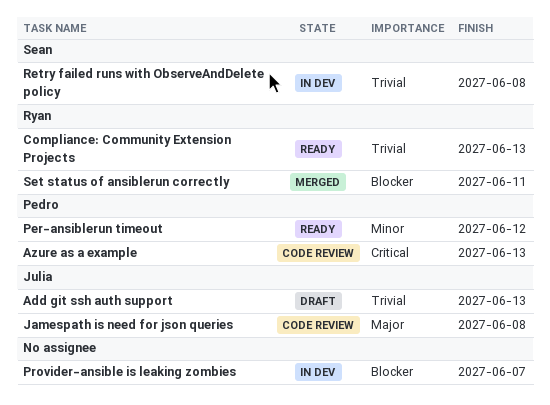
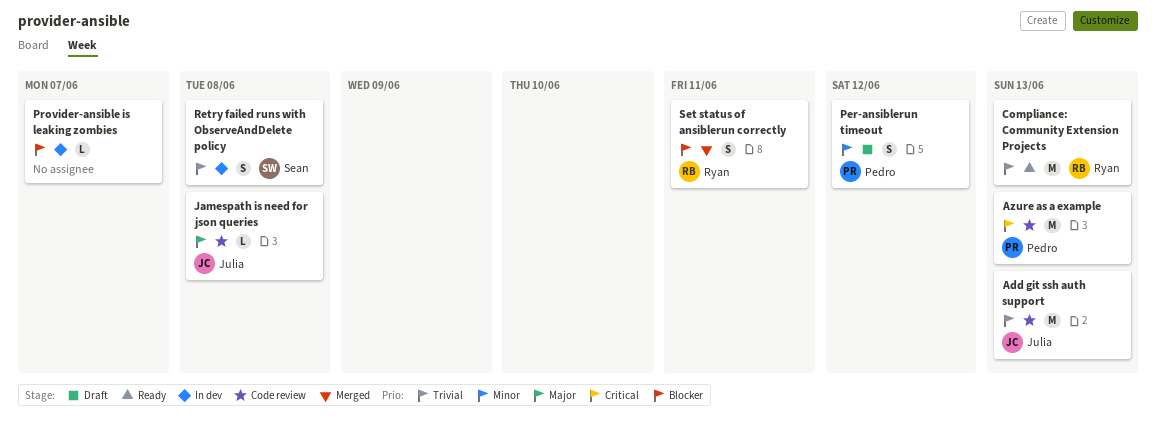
Add git ssh auth support, status: Draft -> Code review
Per-ansiblerun timeout, status: Ready -> Draft

